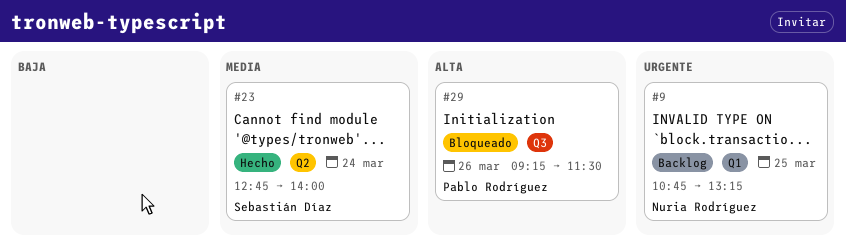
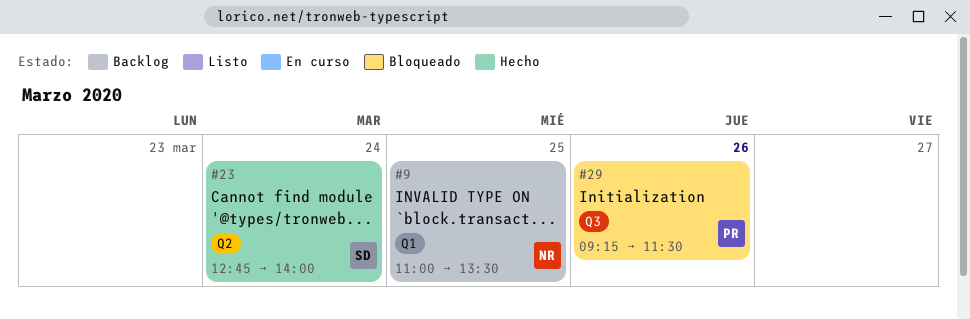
#9, begins: 10:45 -> 11:00
#9, ends: 13:15 -> 13:30

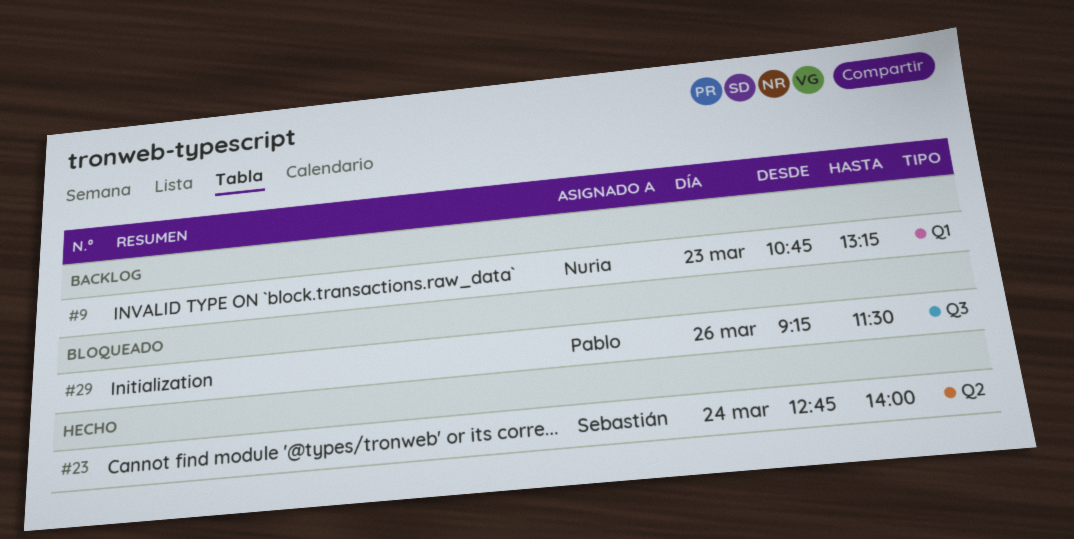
#9, day: Mar 25 -> Mar 23
#9, begins: 11:00 -> 10:45
#9, ends: 13:30 -> 13:15

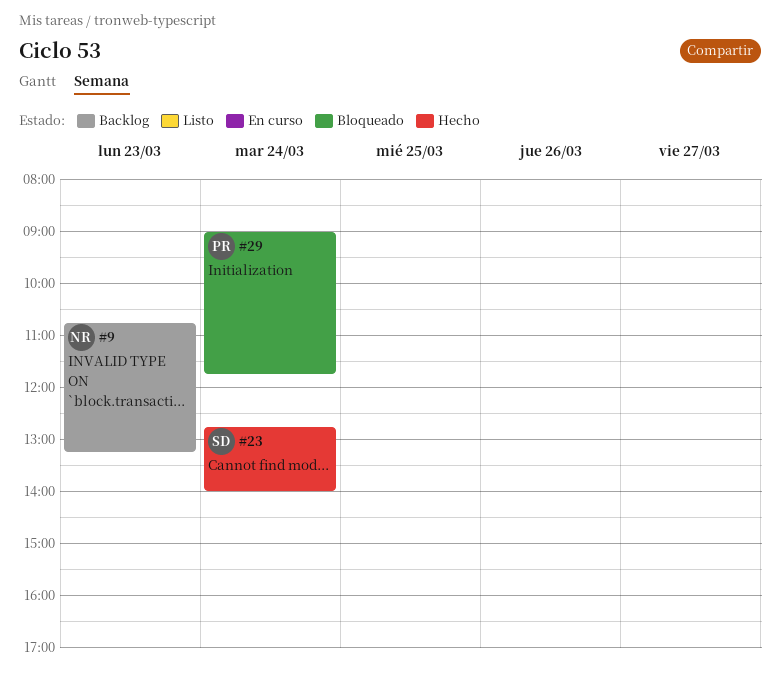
#29, day: Mar 26 -> Mar 24
#29, begins: 09:15 -> 09:00
#29, ends: 11:30 -> 11:45

